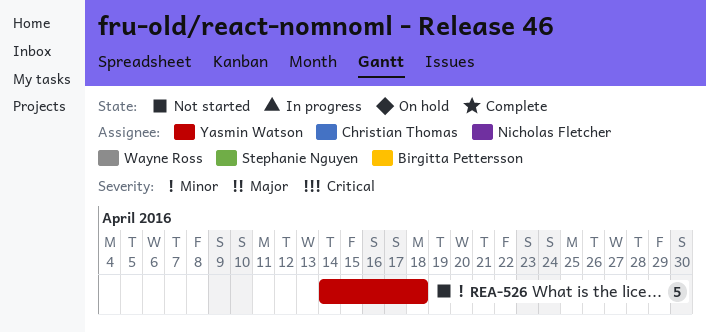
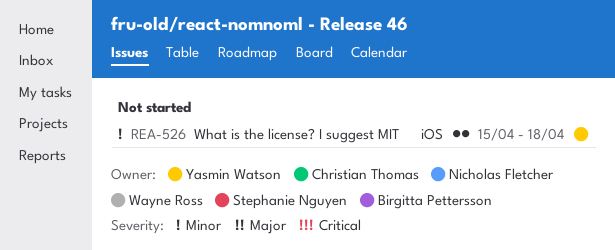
REA-526, estimate: 5 -> 2
REA-526, start: Apr 14 -> Apr 15

